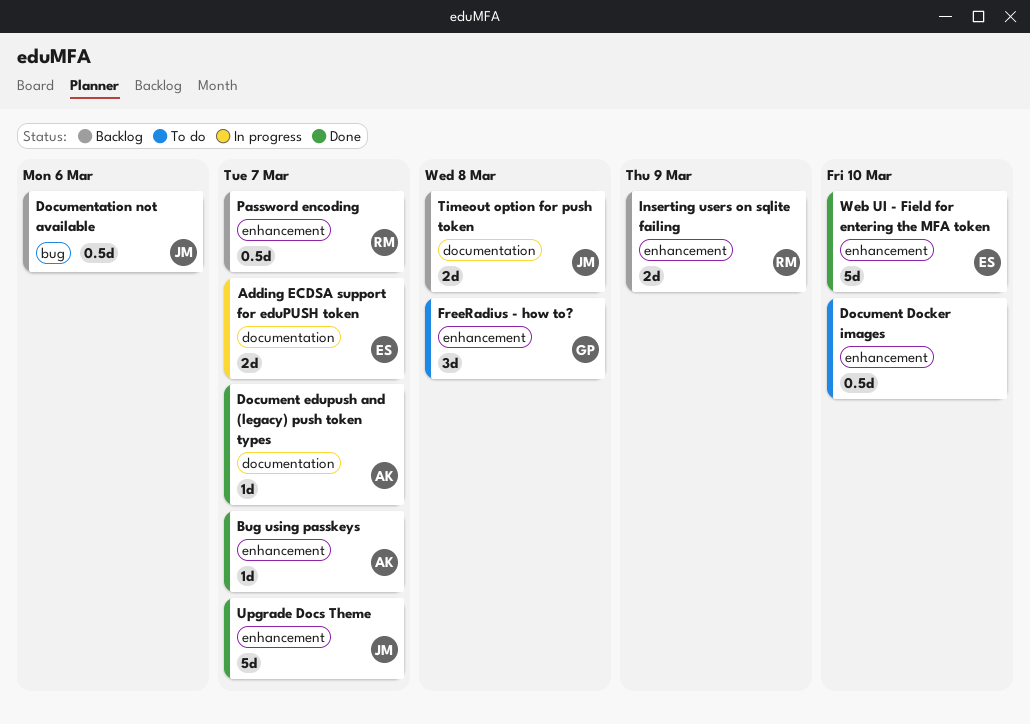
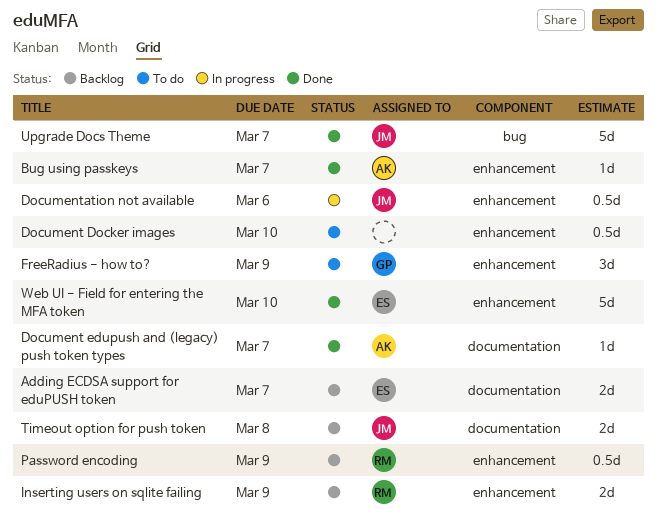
Adding ECDSA support for eduPUSH token, status: In progress -> Backlog
Documentation not available, status: Backlog -> In progress
Documentation not available, label: bug -> enhancement
FreeRadius - how to?, due: Mar 8 -> Mar 9
Password encoding, due: Mar 7 -> Mar 9
Upgrade Docs Theme, label: enhancement -> bug

